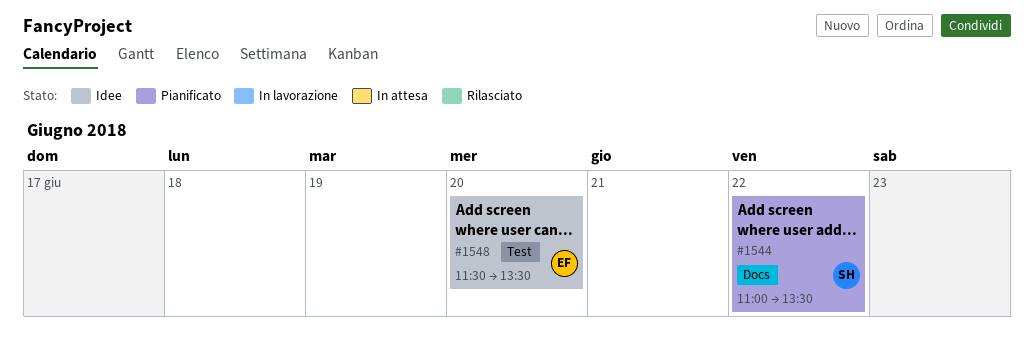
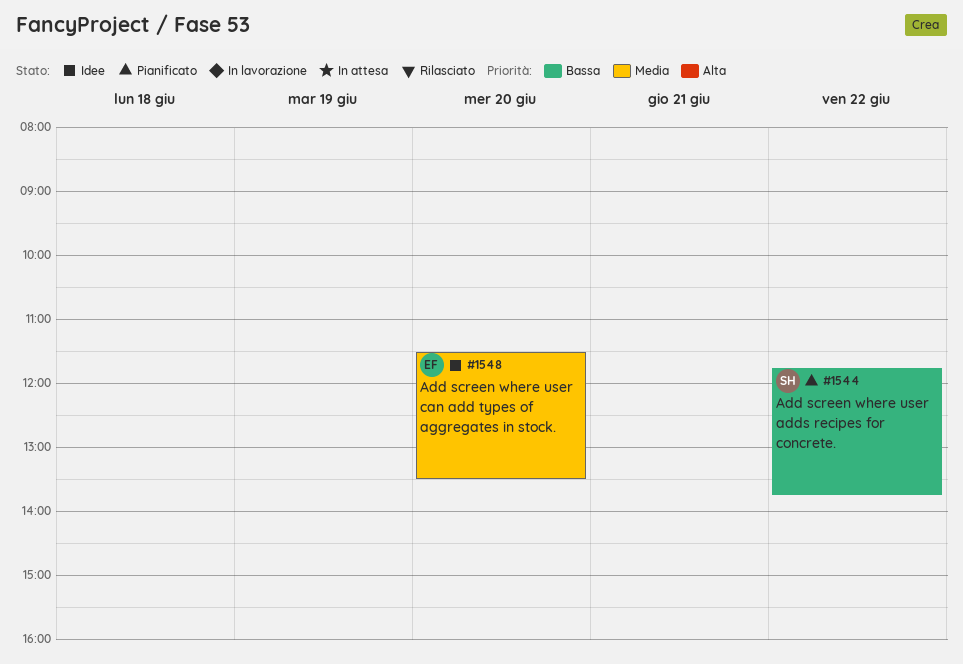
#1544, begins: 11:00 -> 11:45
#1544, ends: 13:30 -> 13:45

